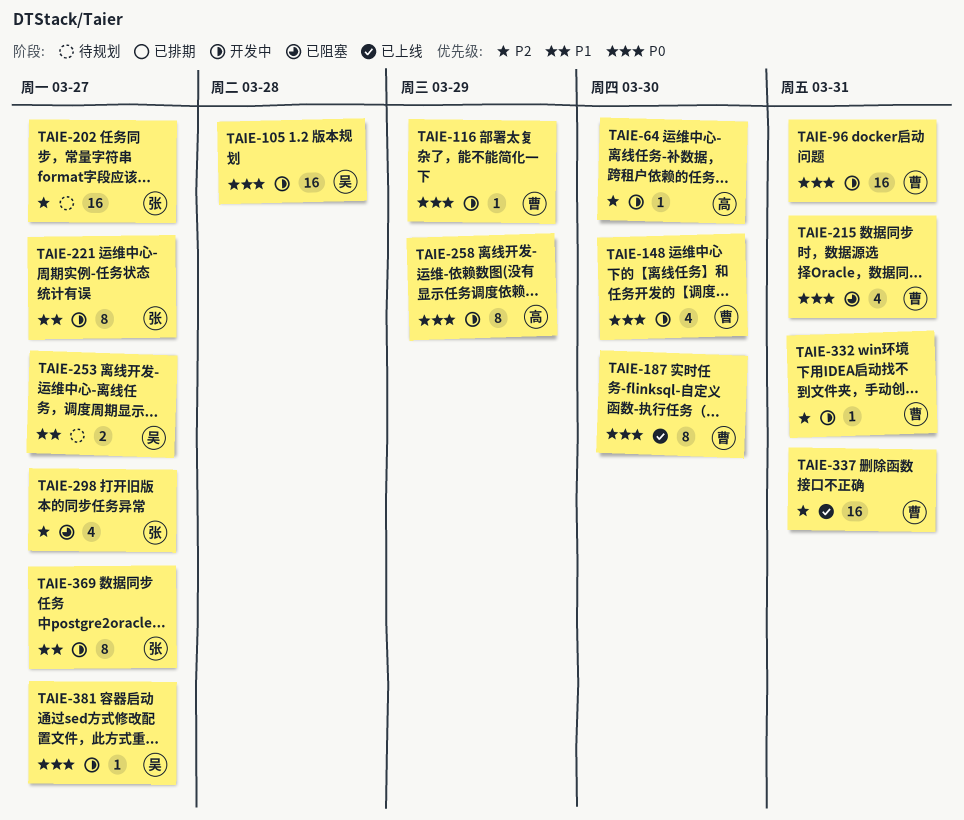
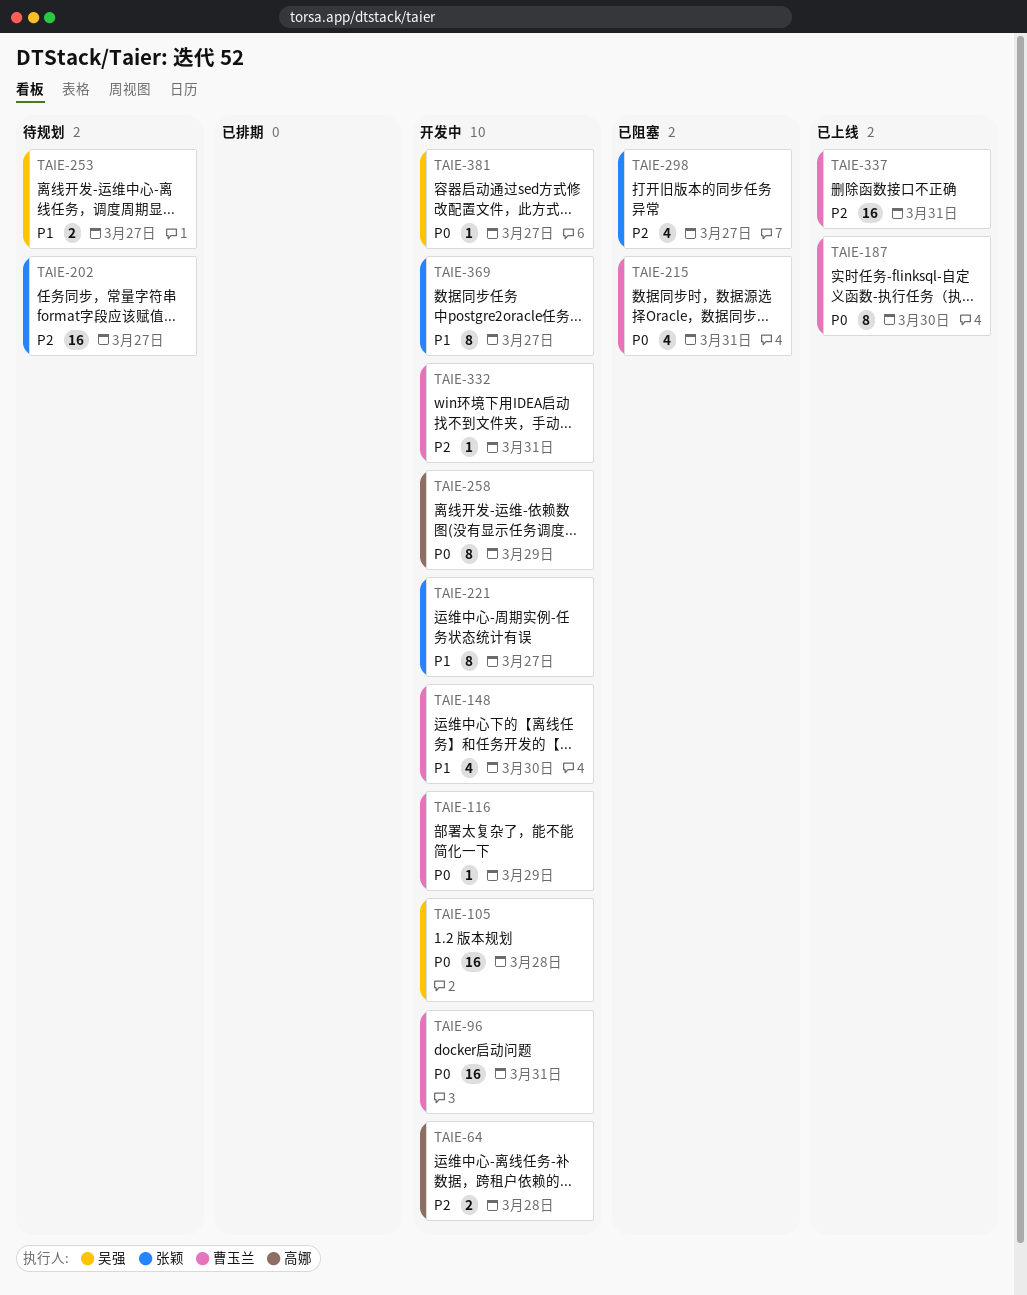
TAIE-64, estimate: 1 -> 2
TAIE-64, due: Mar 30 -> Mar 28
TAIE-148, priority: P0 -> P1

